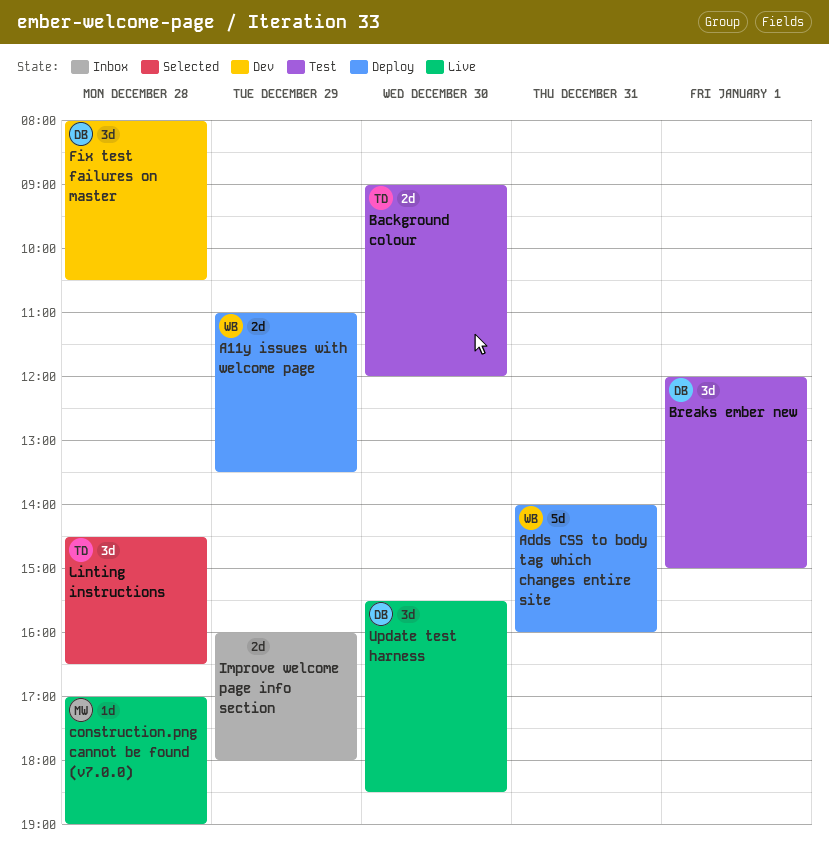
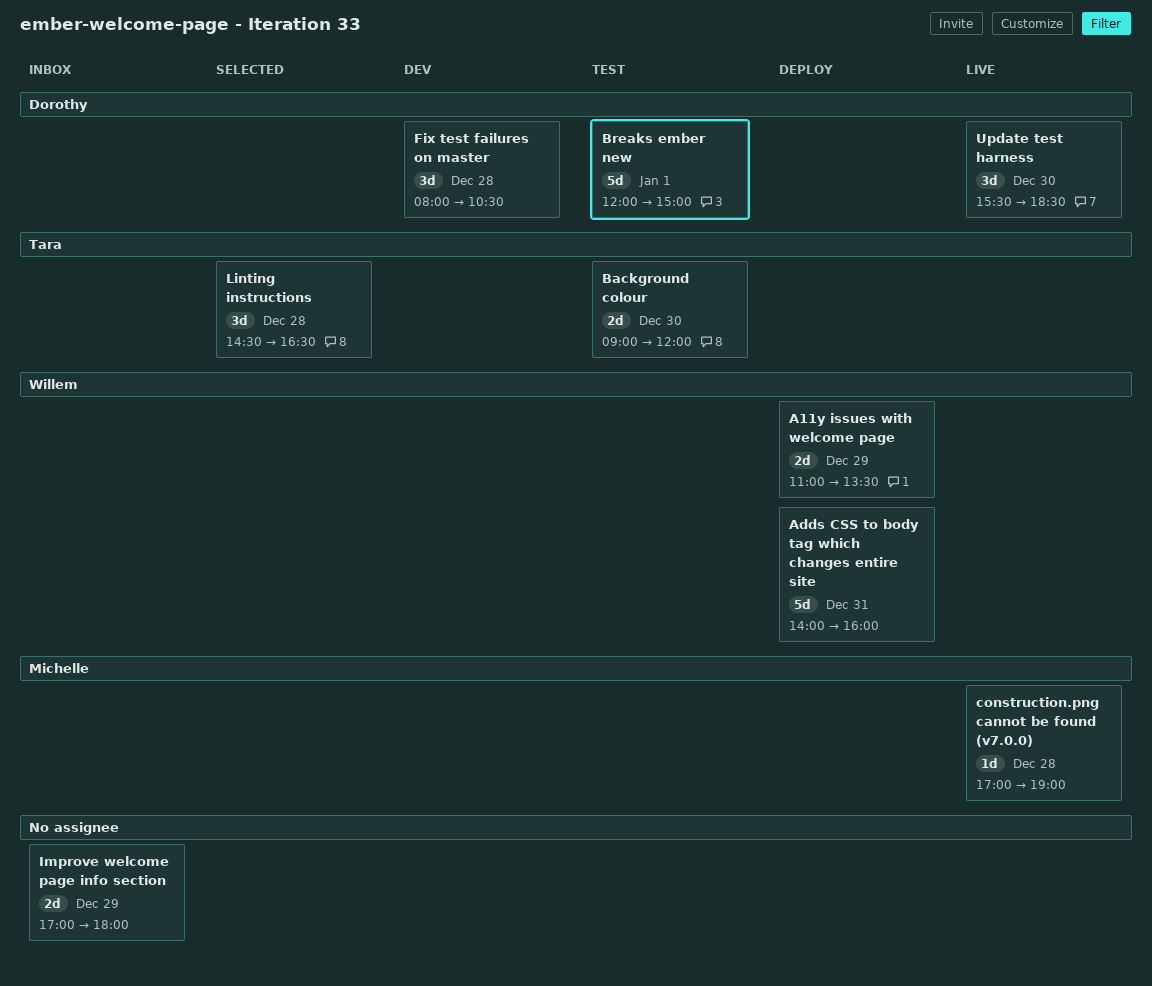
Breaks ember new, estimate: 3d -> 5d
Improve welcome page info section, begins: 16:00 -> 17:00

